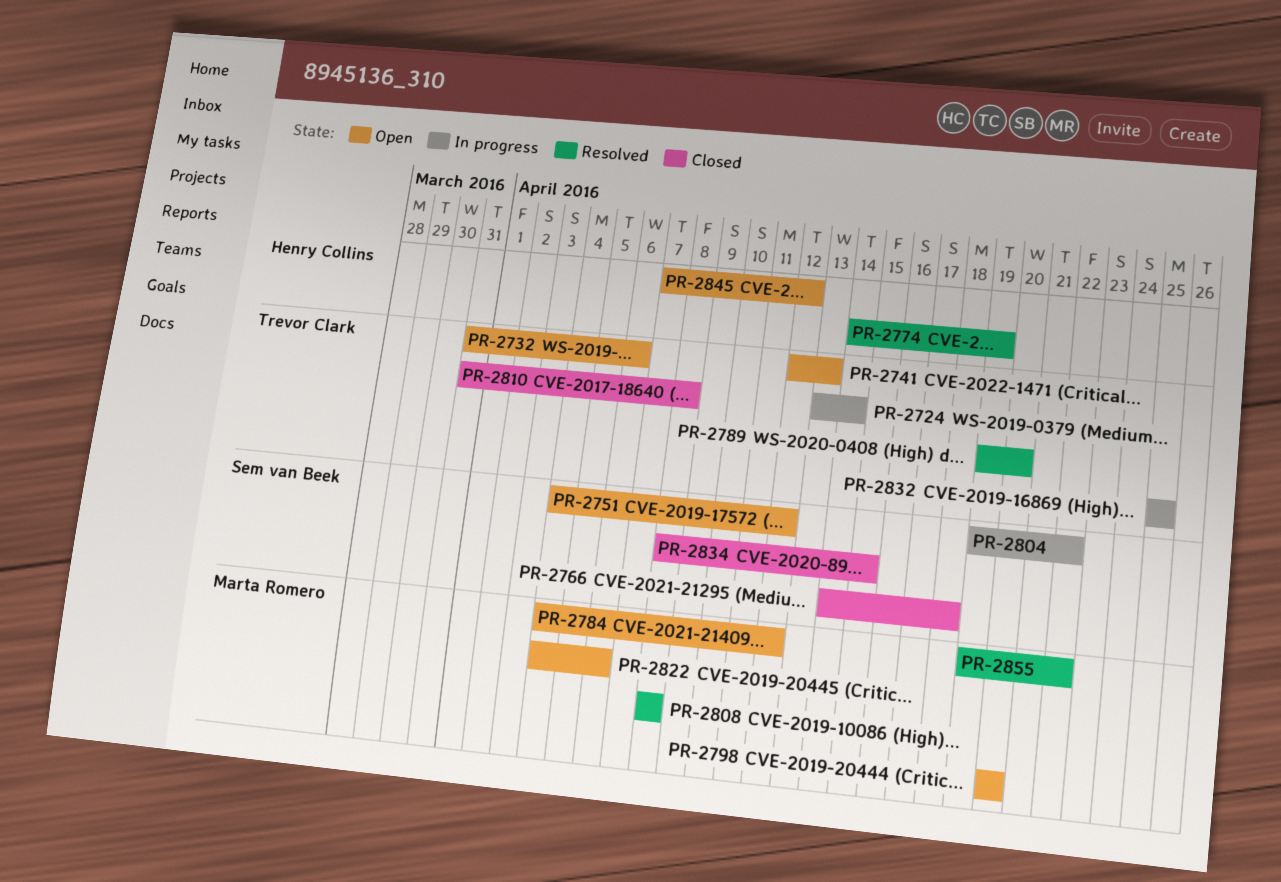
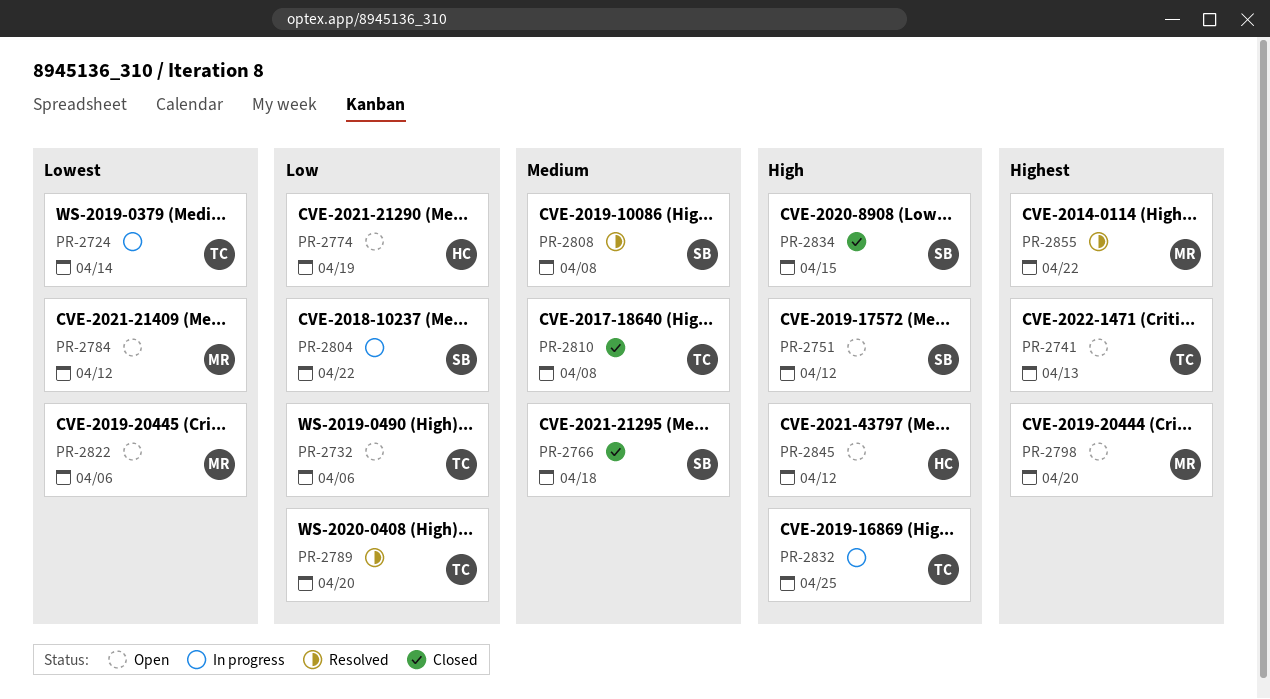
PR-2774, status: Resolved -> Open
PR-2808, owner: Marta Romero -> Sem van Beek

